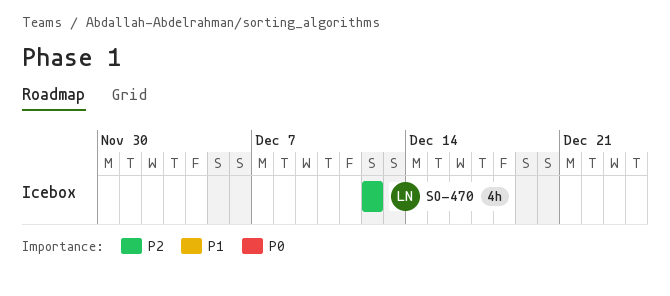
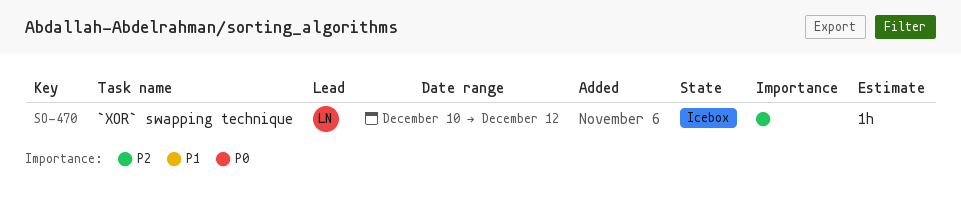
SO-470, estimate: 4h -> 1h
SO-470, start: Dec 12 -> Dec 10

